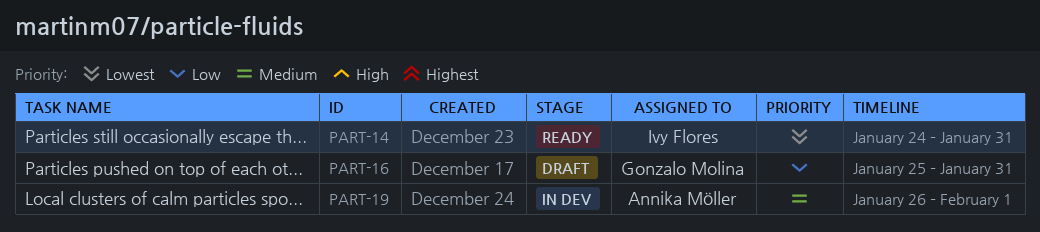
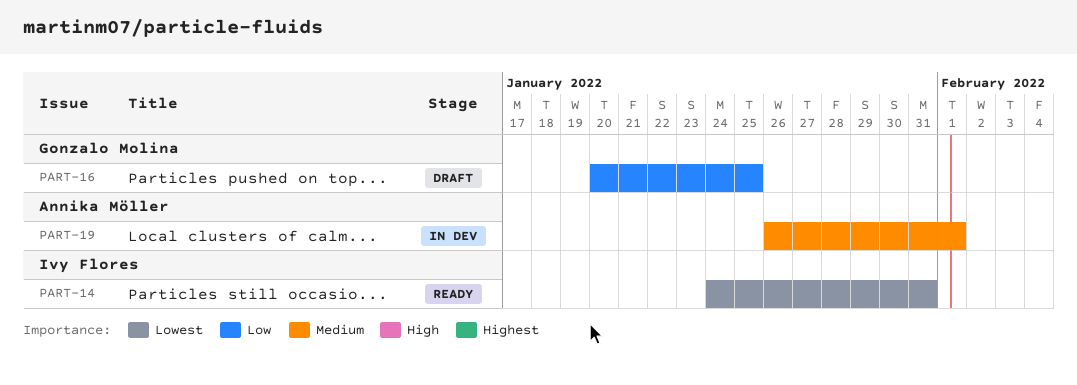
PART-16, start: Jan 25 -> Jan 20
PART-16, due: Jan 31 -> Jan 25

